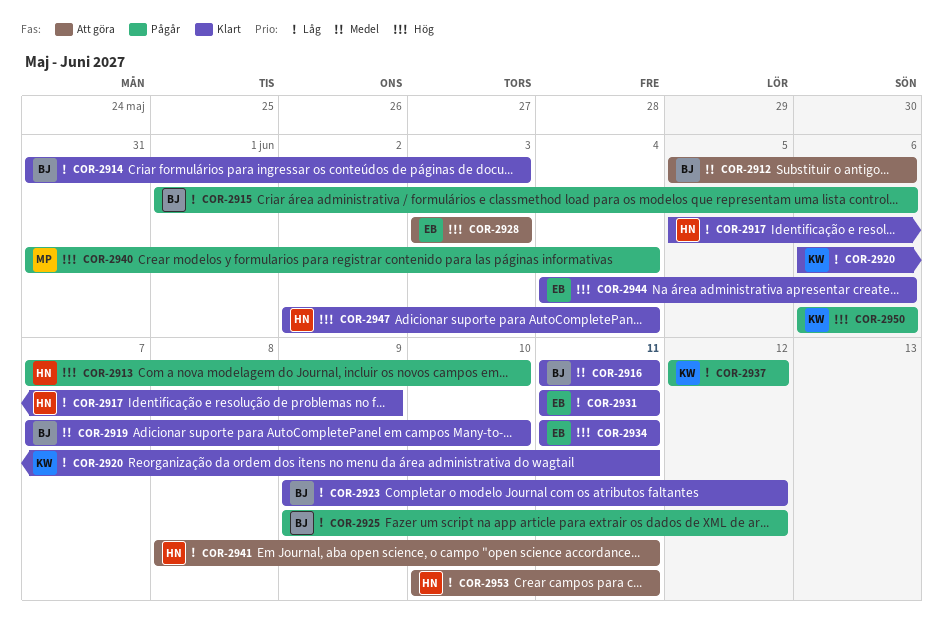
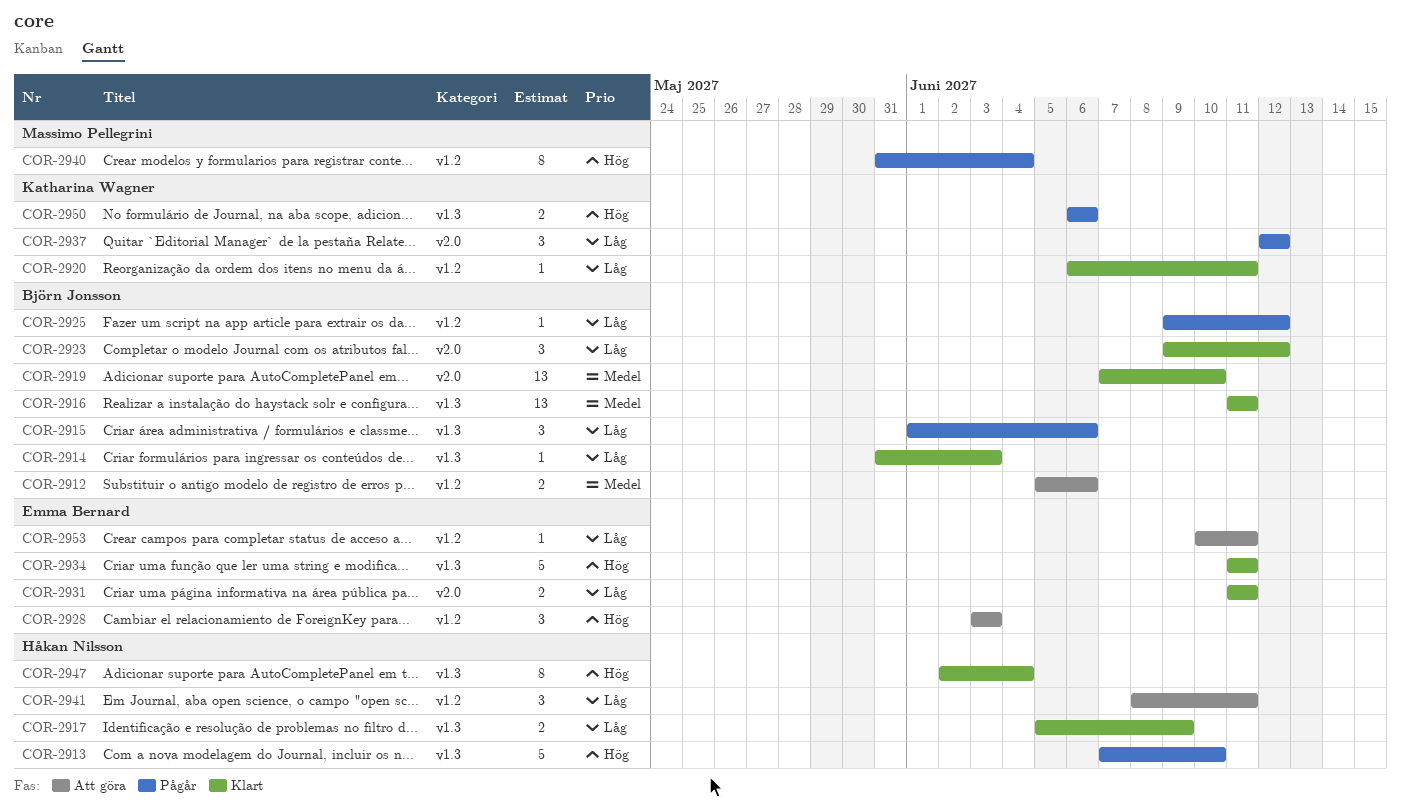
COR-2944: present -> none
COR-2953, owner: Håkan Nilsson -> Emma Bernard

